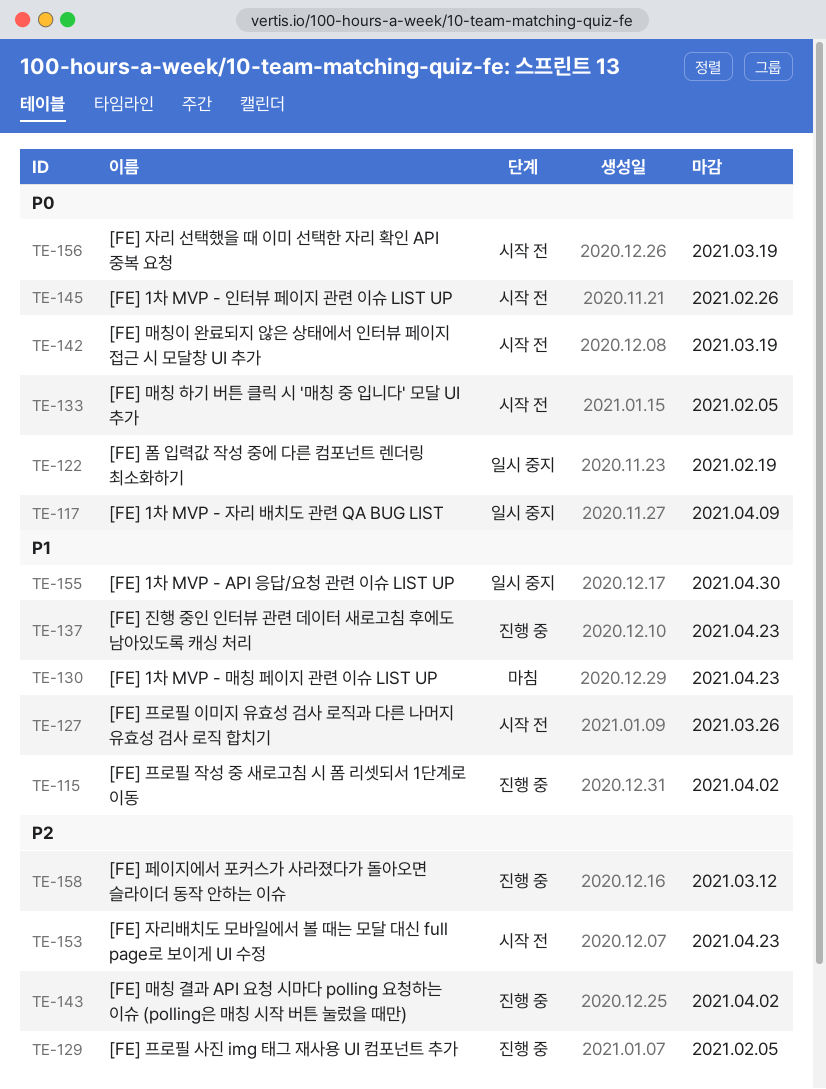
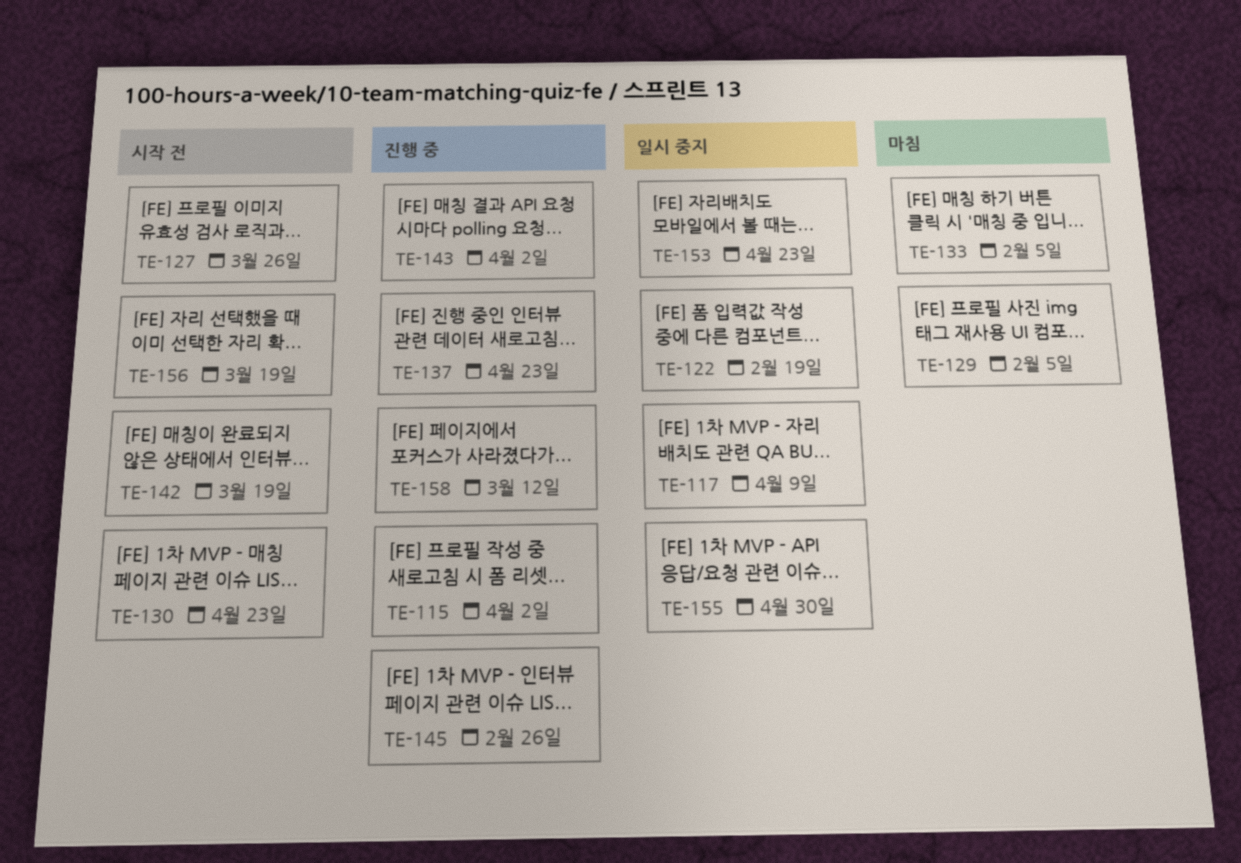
TE-129, status: 진행 중 -> 마침
TE-130, status: 마침 -> 시작 전
TE-133, status: 시작 전 -> 마침
TE-145, status: 시작 전 -> 진행 중
TE-153, status: 시작 전 -> 일시 중지

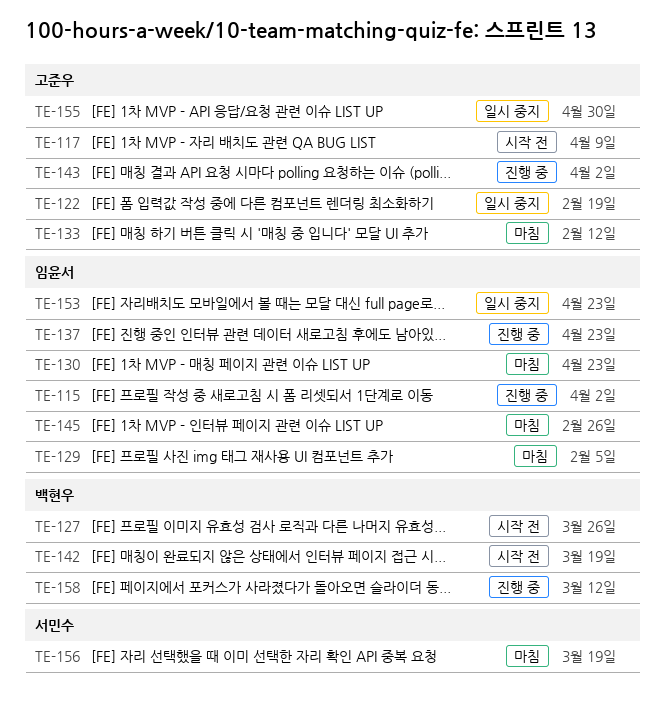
TE-117, status: 일시 중지 -> 시작 전
TE-130, status: 시작 전 -> 마침
TE-133, due: Feb 5 -> Feb 12
TE-145, status: 진행 중 -> 마침
TE-156, status: 시작 전 -> 마침

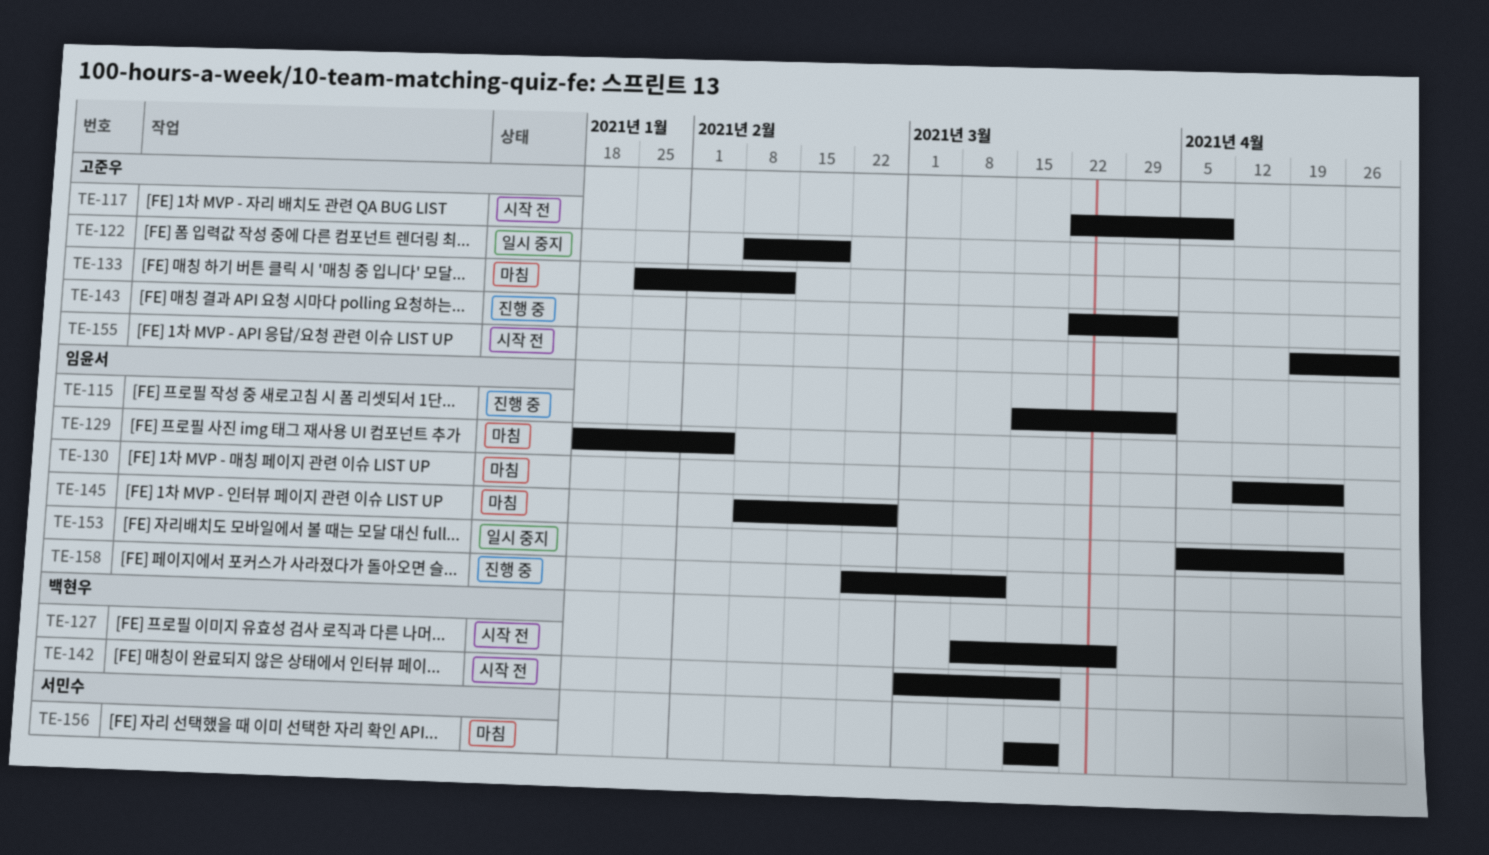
TE-137: present -> none
TE-155, status: 일시 중지 -> 시작 전
TE-158, owner: 백현우 -> 임윤서

